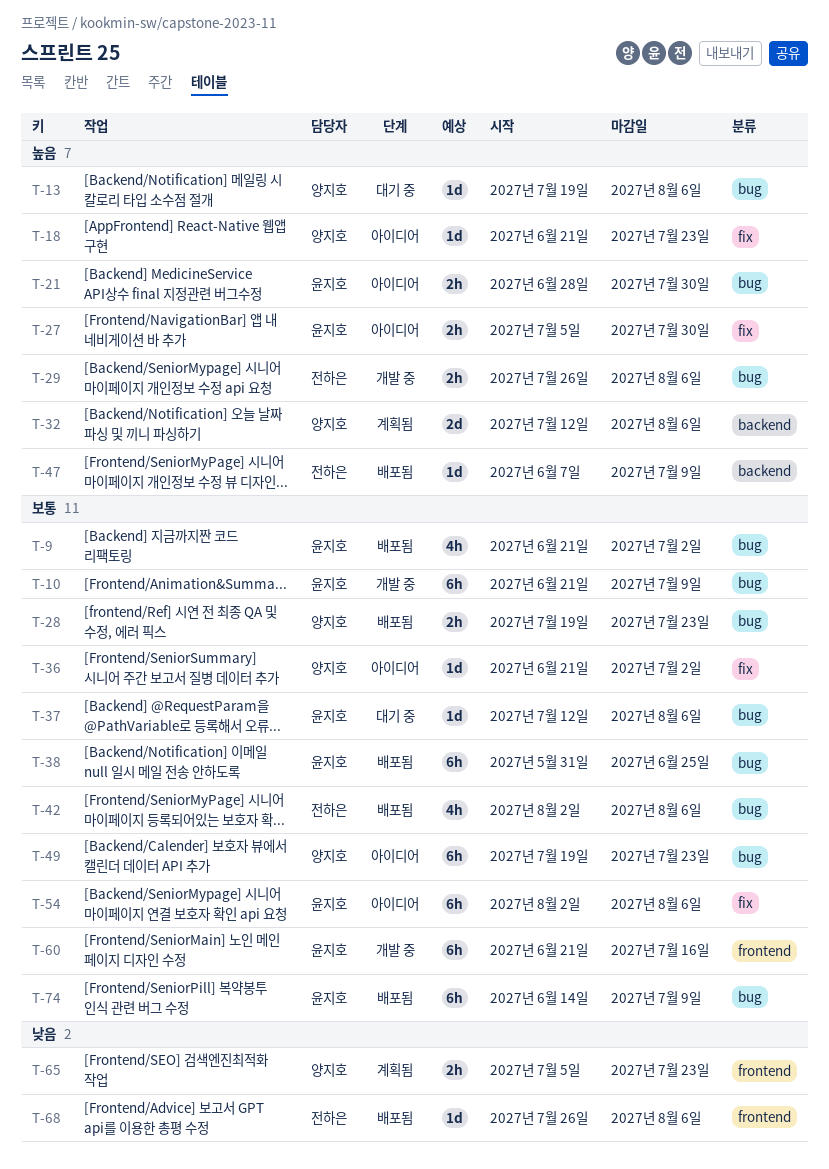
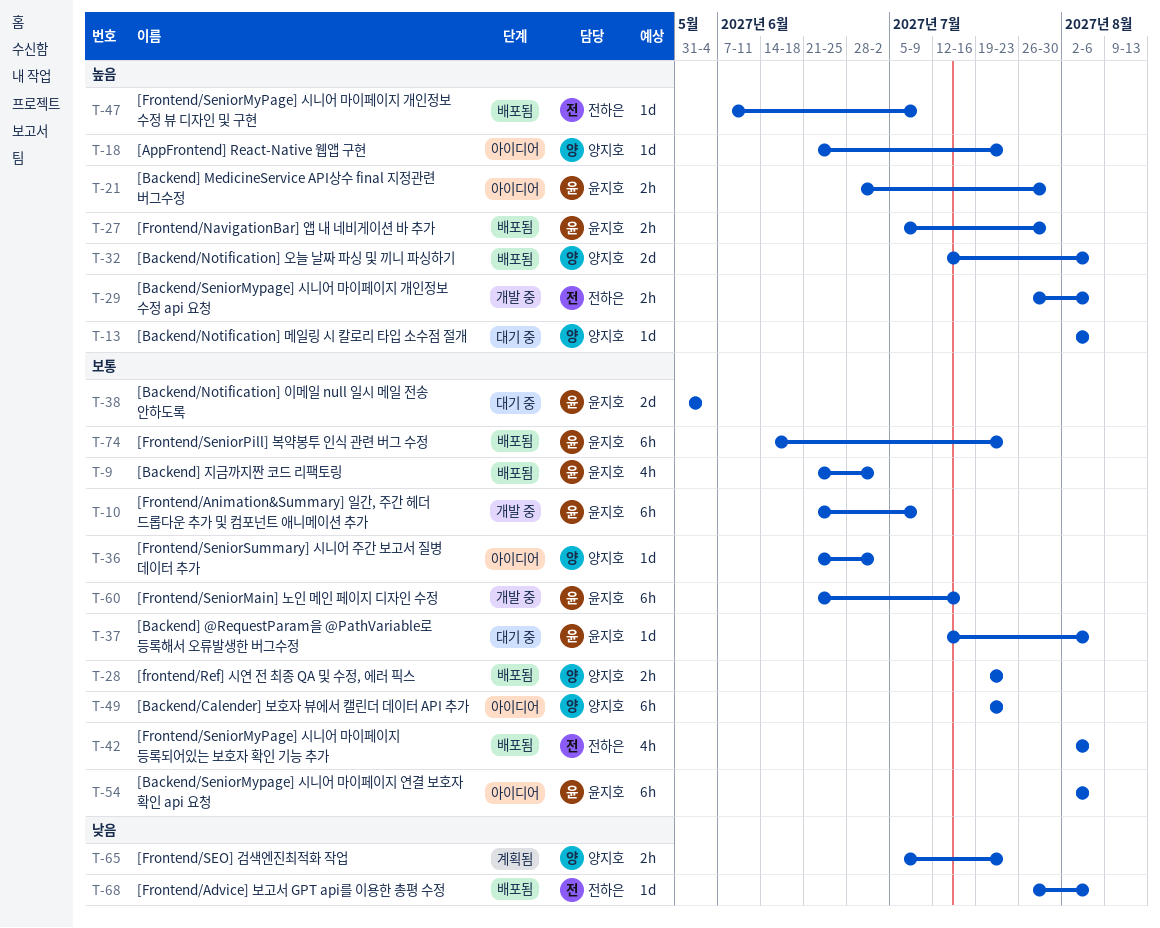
T-13, start: Jul 19 -> Aug 2
T-27, status: 아이디어 -> 배포됨
T-32, status: 계획됨 -> 배포됨
T-38, status: 배포됨 -> 대기 중
T-38, estimate: 6h -> 2d
T-38, due: Jun 25 -> Jun 4
T-74, due: Jul 9 -> Jul 23

